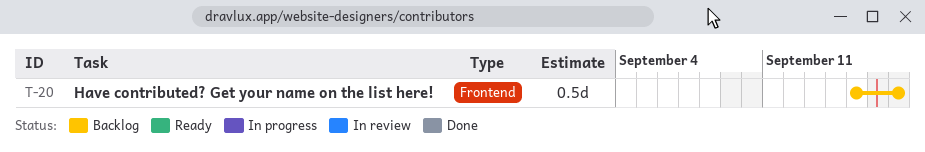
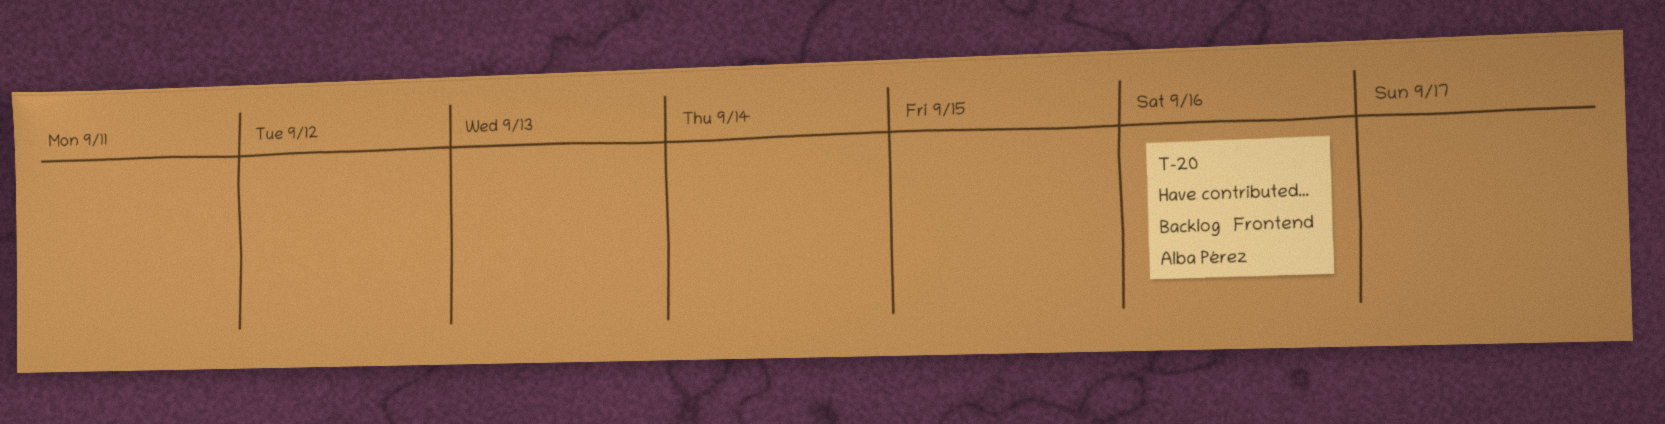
T-20, due: Sep 17 -> Sep 16

